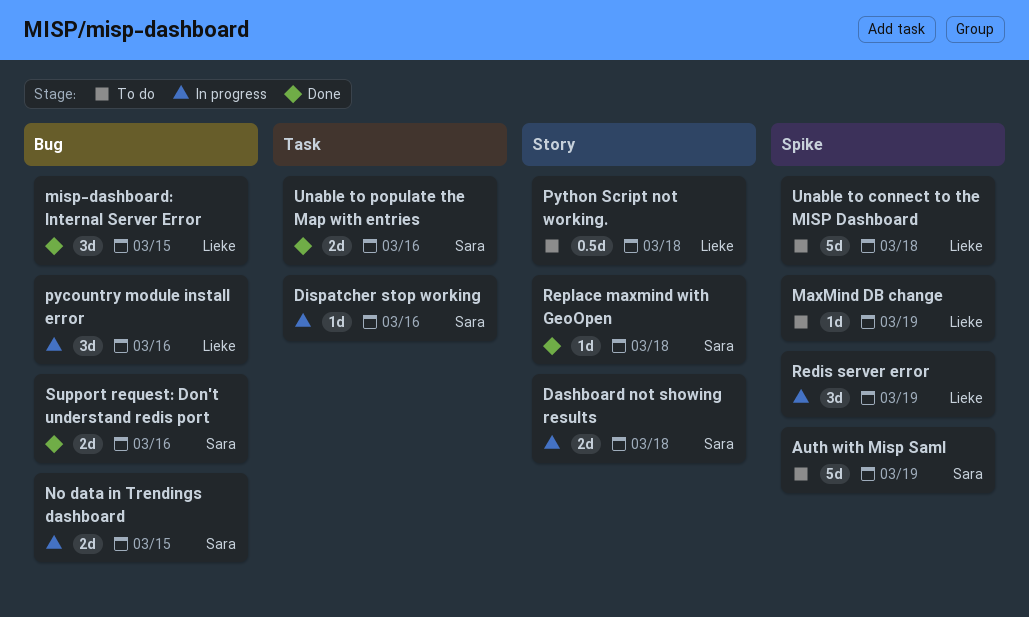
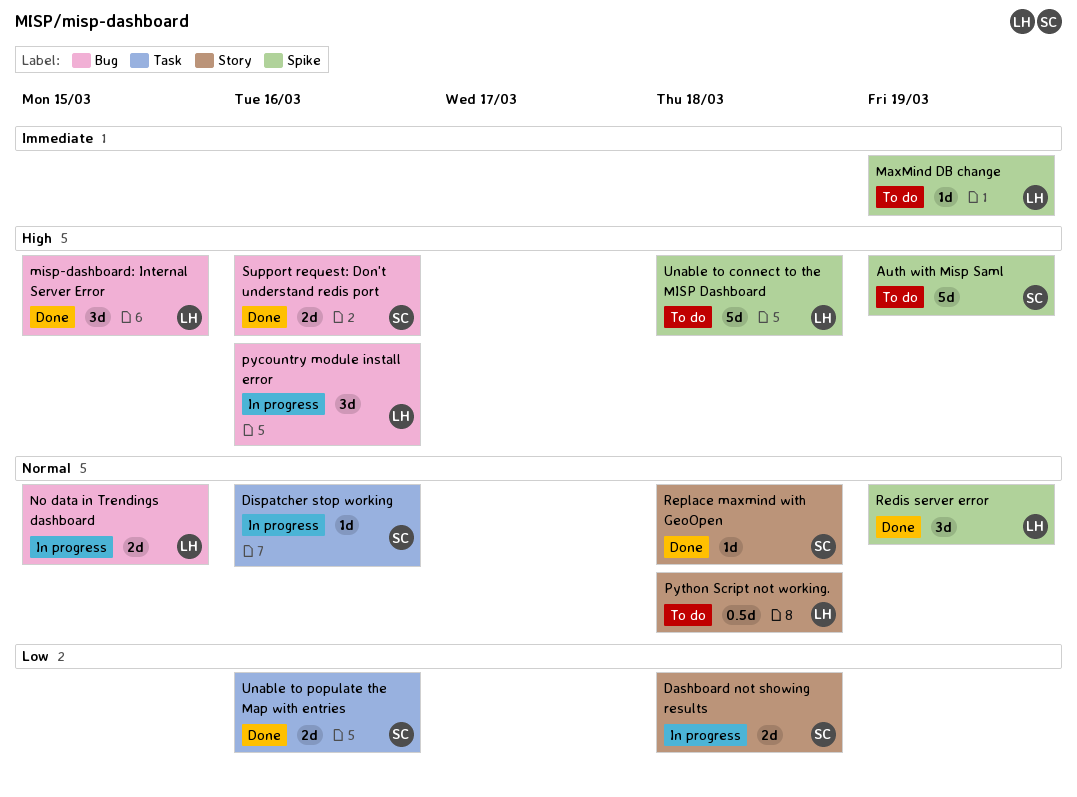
No data in Trendings dashboard, owner: Sara -> Lieke
Redis server error, status: In progress -> Done

